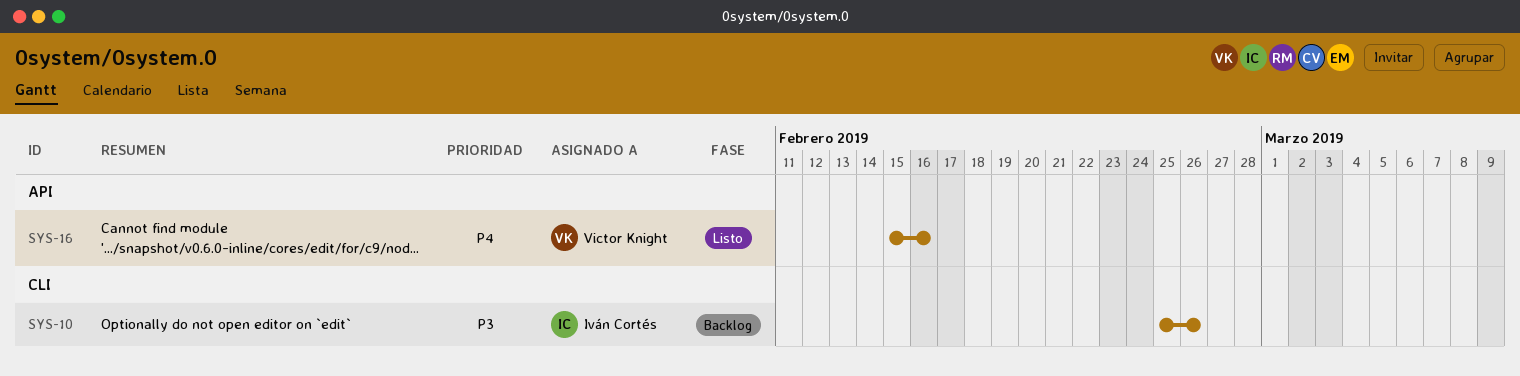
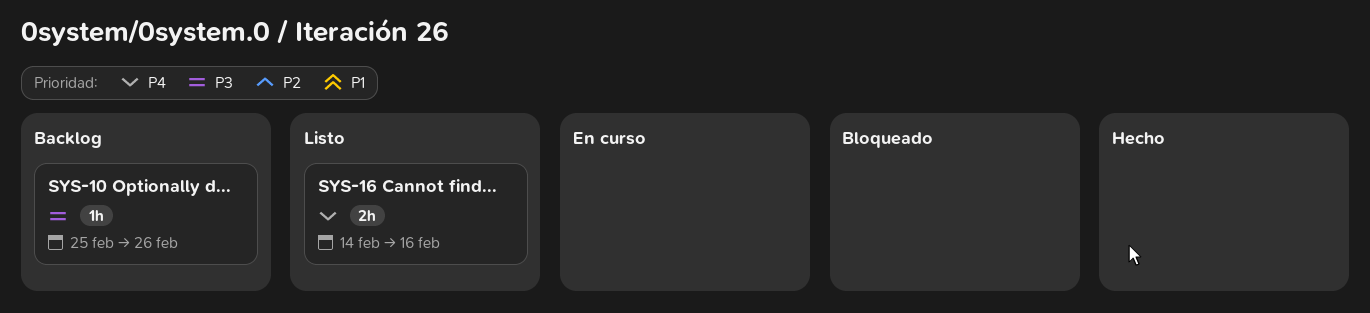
SYS-16, start: Feb 15 -> Feb 14

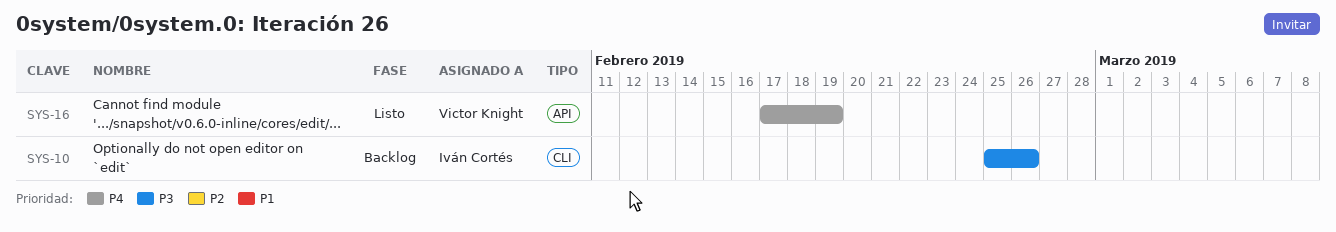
SYS-16, start: Feb 14 -> Feb 17
SYS-16, due: Feb 16 -> Feb 19

